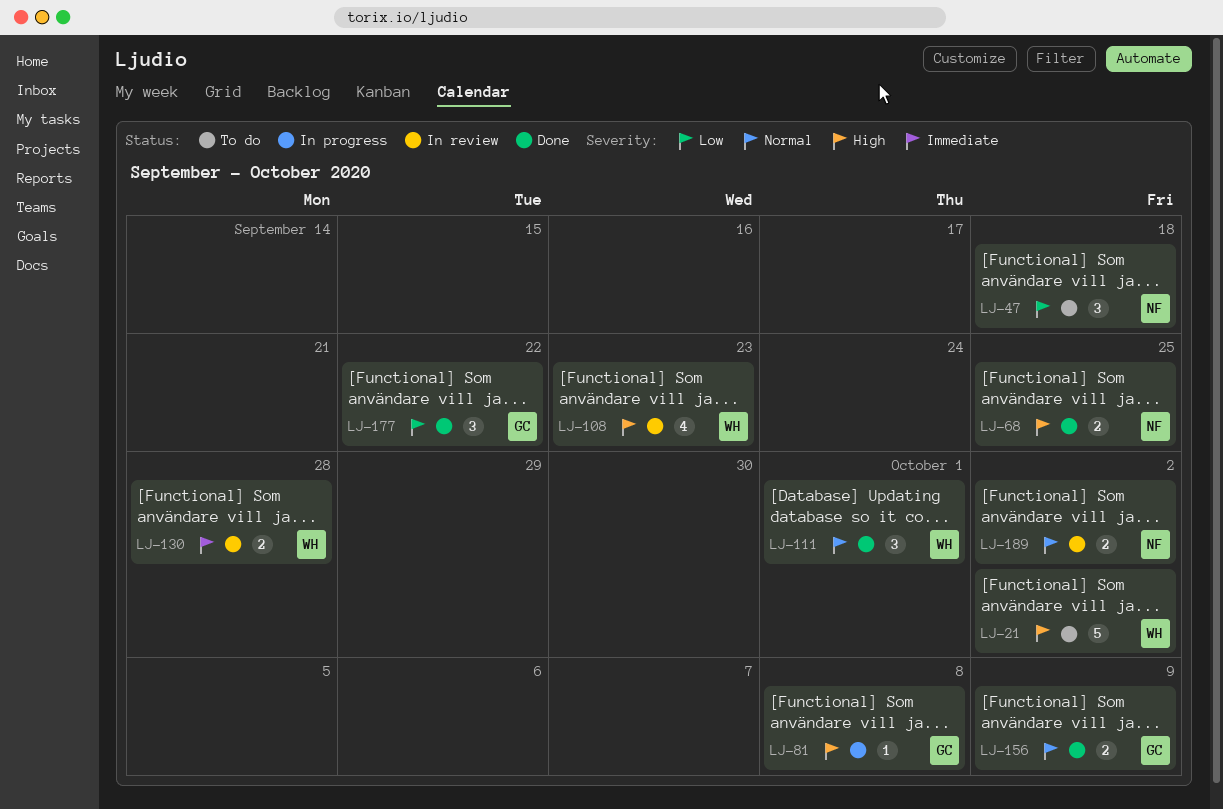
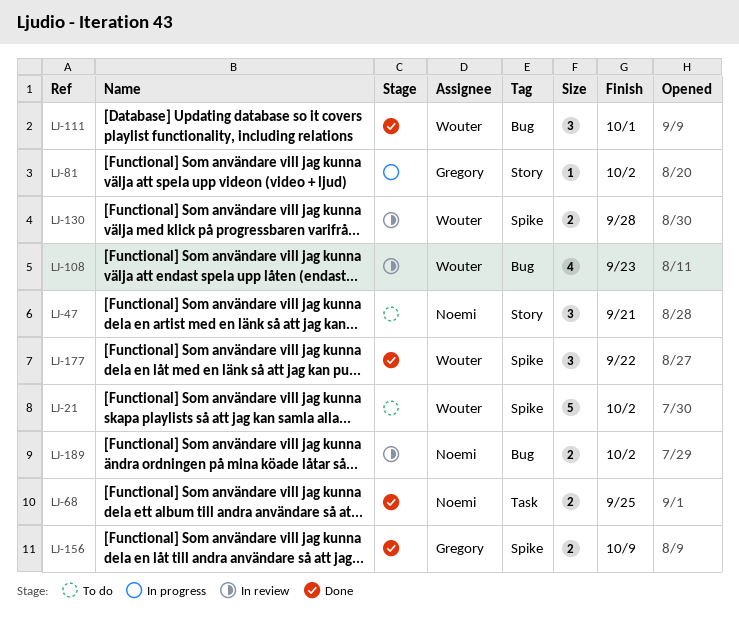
LJ-47, due: Sep 18 -> Sep 21
LJ-81, due: Oct 8 -> Oct 2
LJ-177, owner: Gregory -> Wouter

